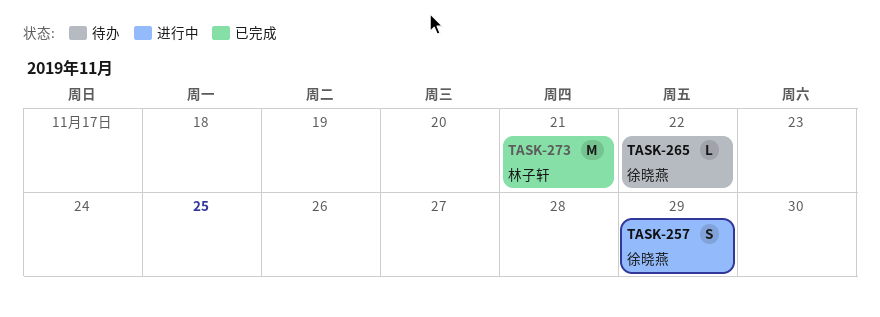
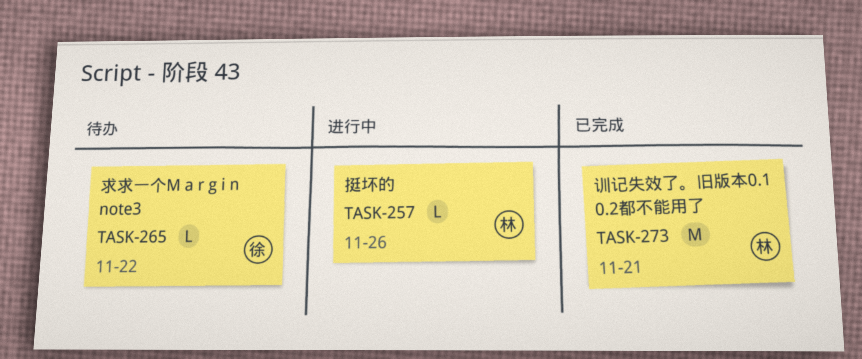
TASK-257, owner: 徐晓燕 -> 林子轩
TASK-257, estimate: S -> L
TASK-257, due: Nov 29 -> Nov 26

